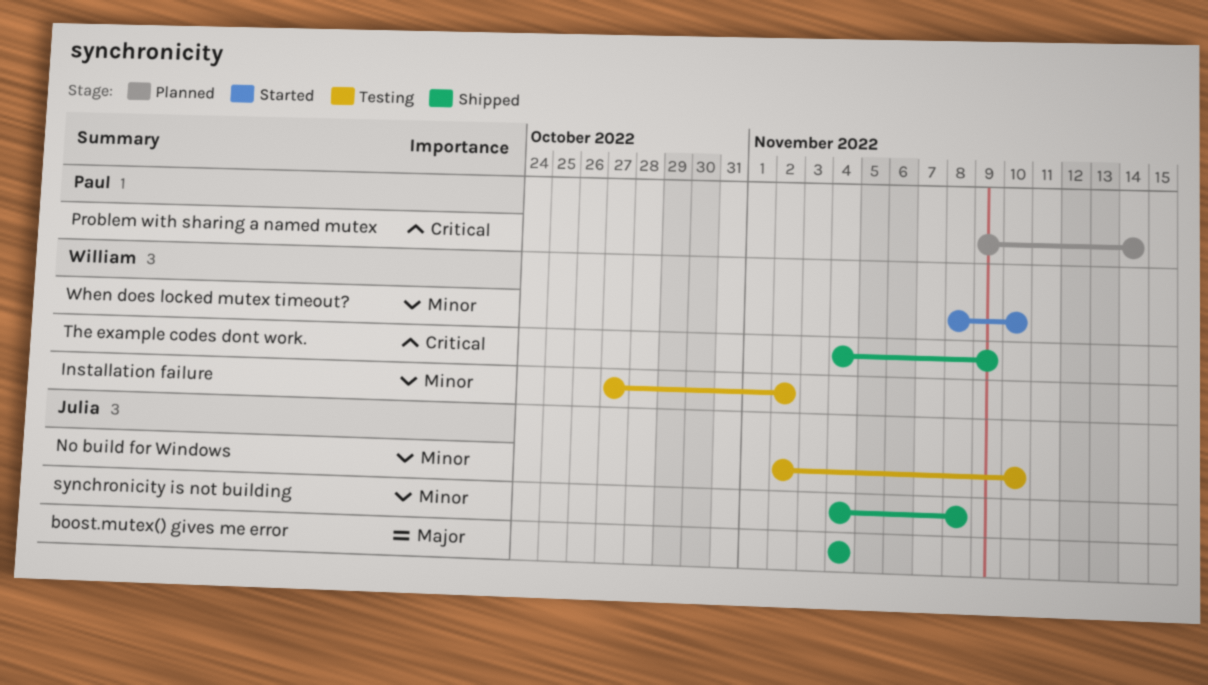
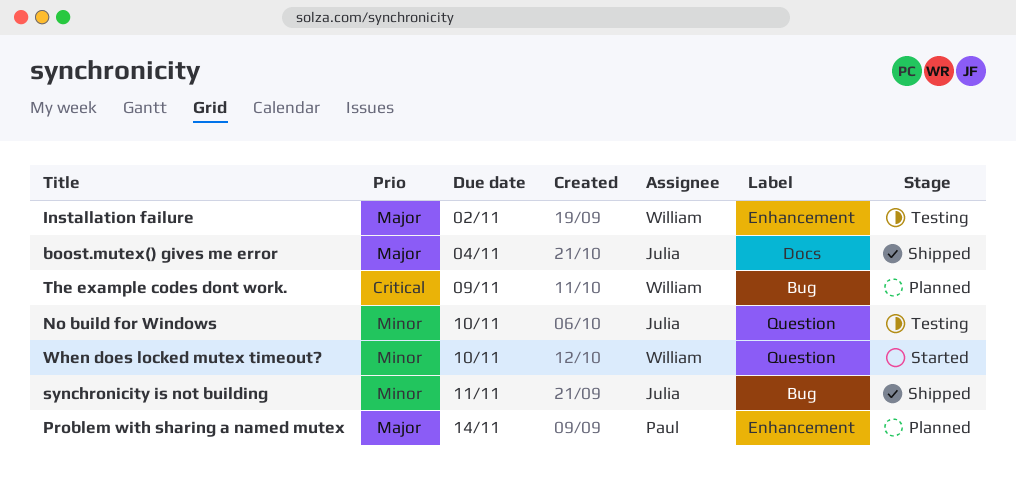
Installation failure, priority: Minor -> Major
Problem with sharing a named mutex, priority: Critical -> Major
synchronicity is not building, due: Nov 8 -> Nov 11
The example codes dont work., status: Shipped -> Planned

